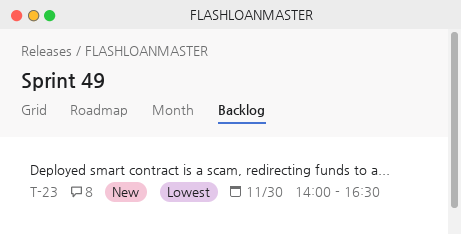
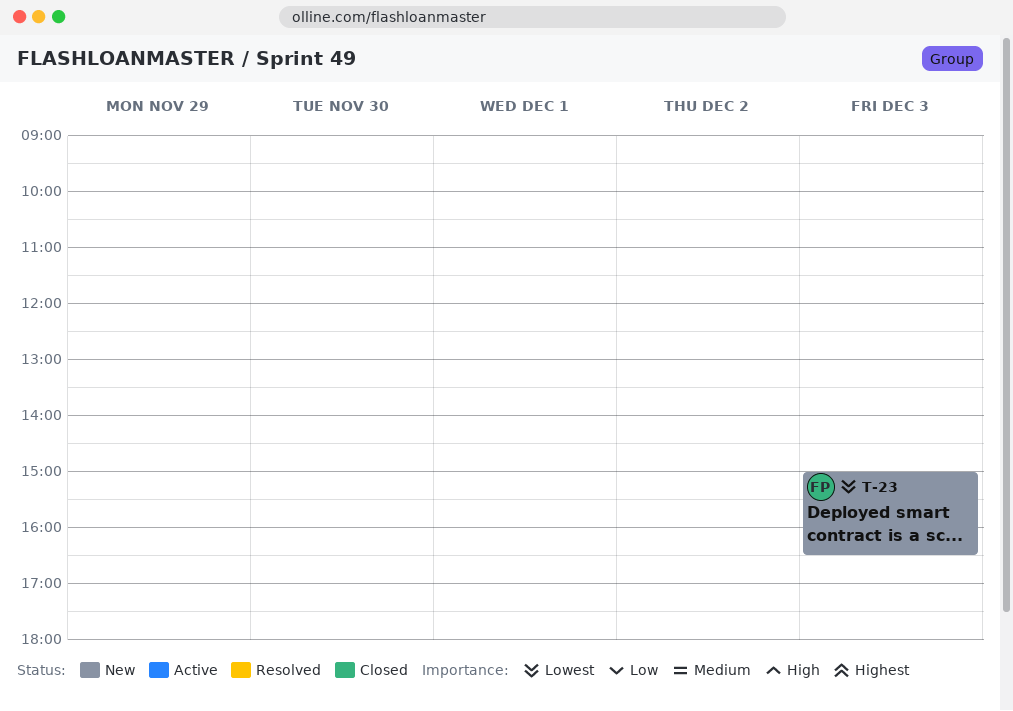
T-23, day: Nov 30 -> Dec 3
T-23, begins: 14:00 -> 15:00

